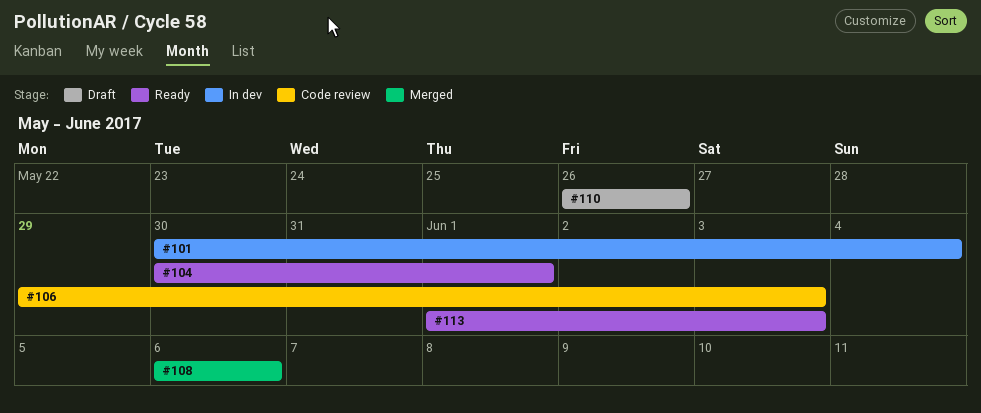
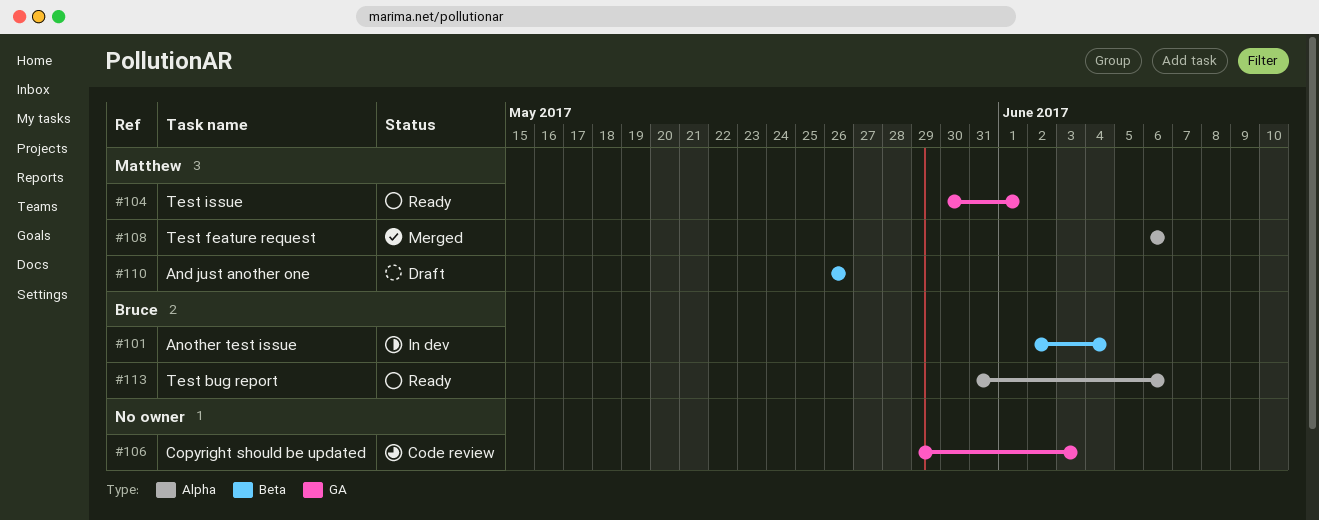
#101, start: May 30 -> Jun 2
#113, start: Jun 1 -> May 31
#113, due: Jun 3 -> Jun 6

